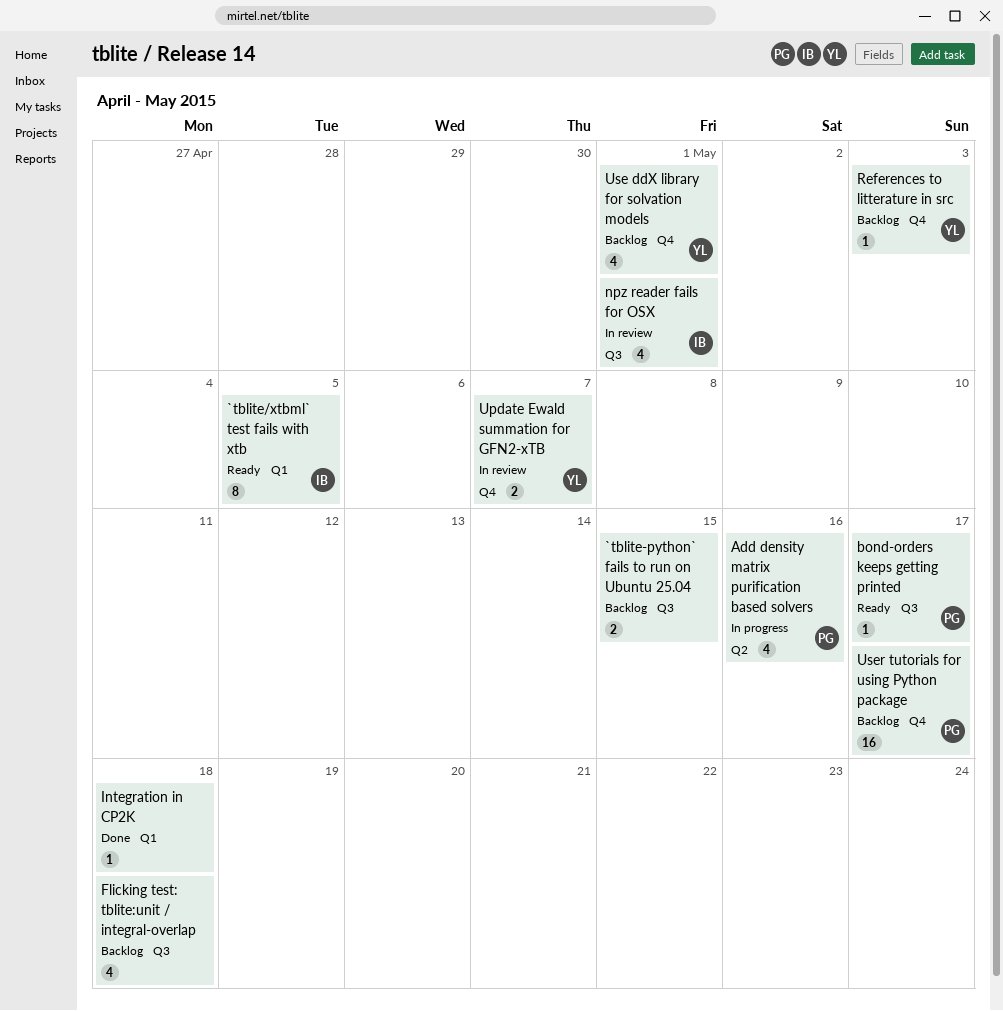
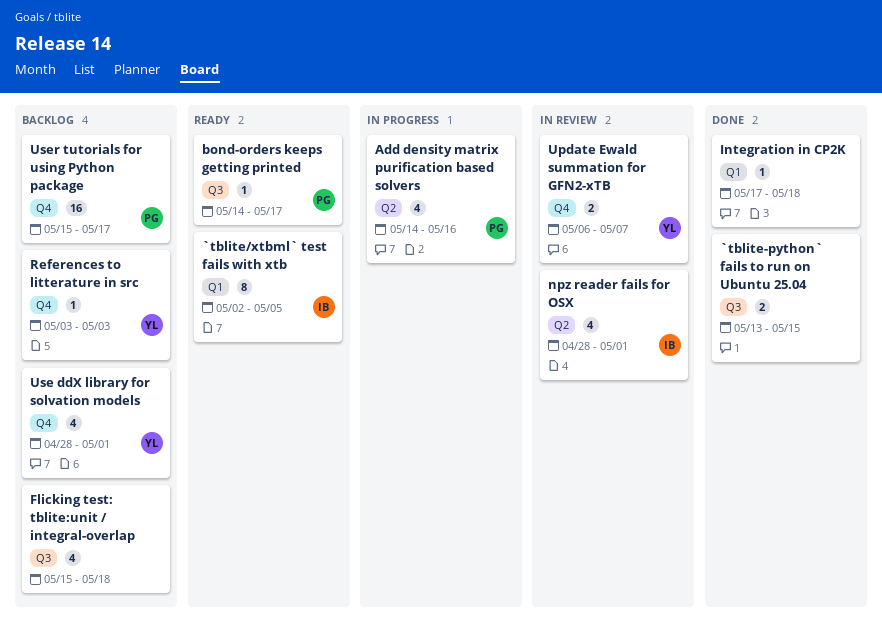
`tblite-python` fails to run on Ubuntu 25.04, status: Backlog -> Done
npz reader fails for OSX, label: Q3 -> Q2

